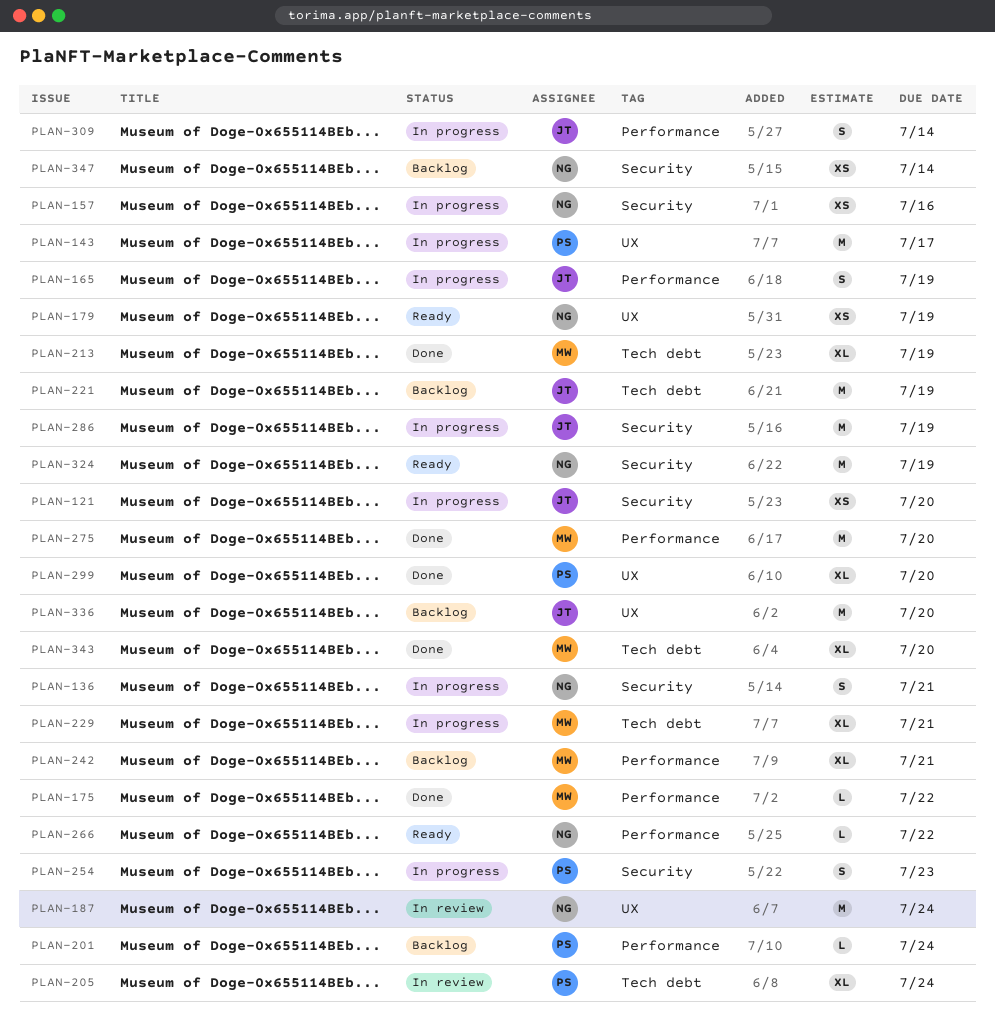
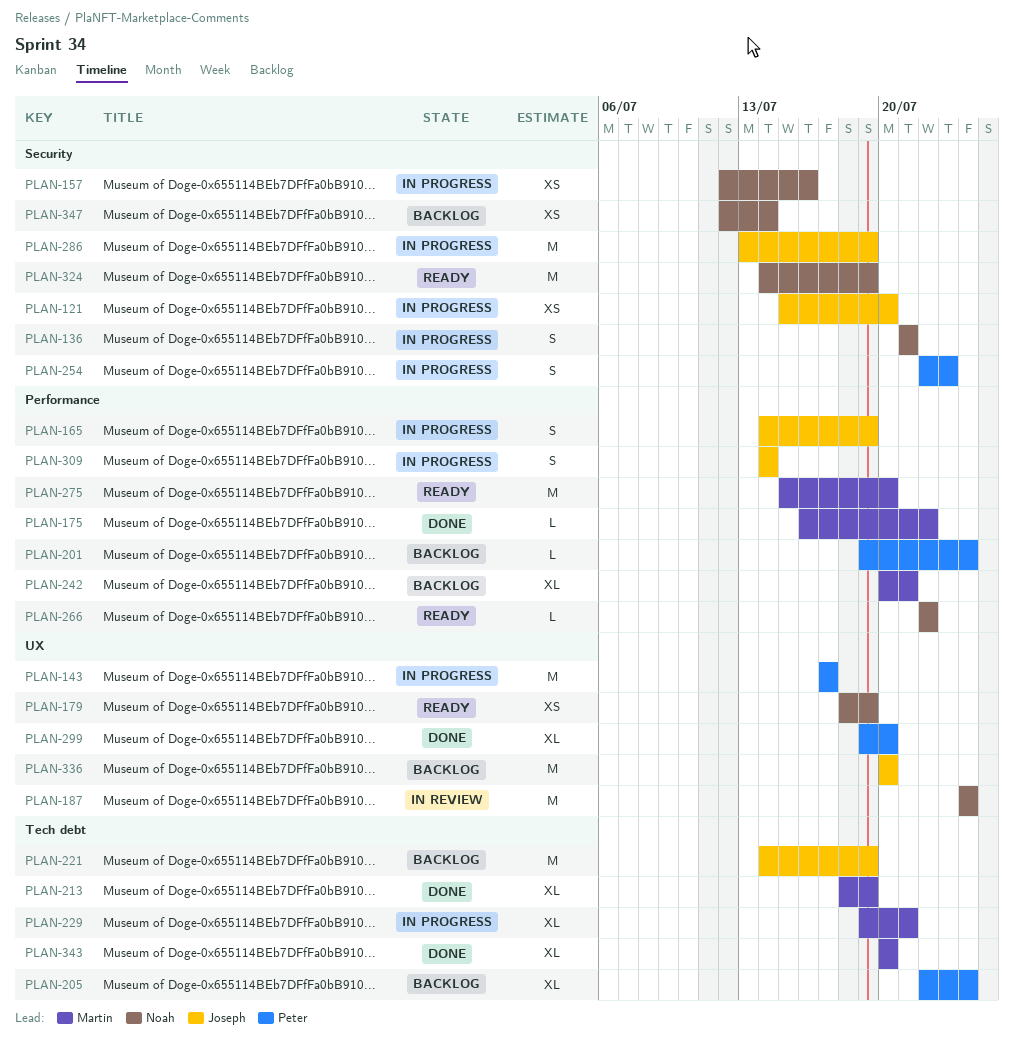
PLAN-205, status: In review -> Backlog
PLAN-275, status: Done -> Ready

